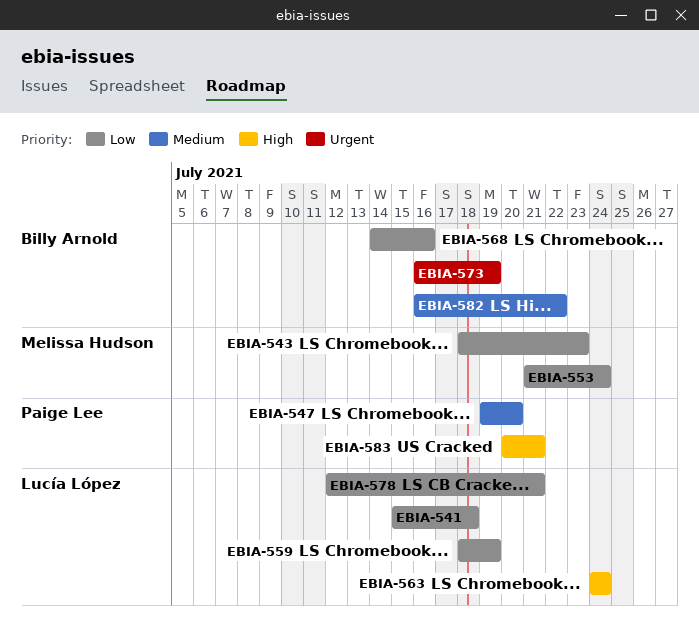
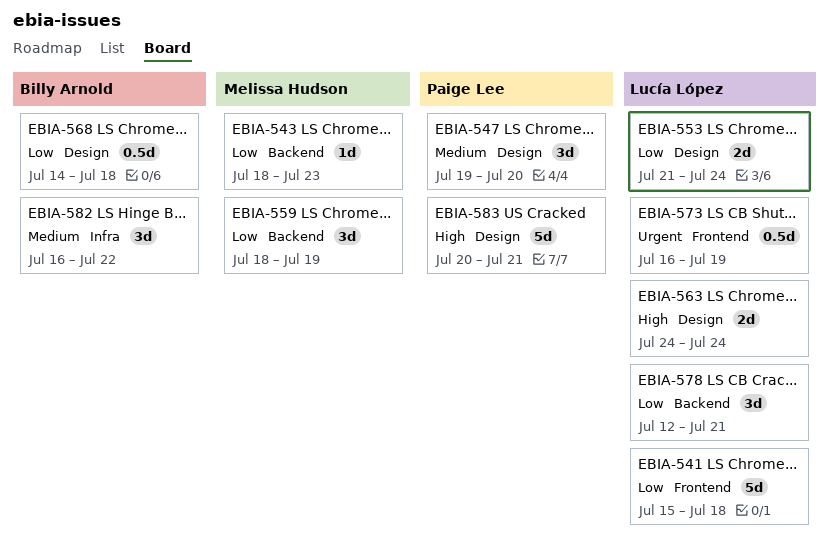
EBIA-553, owner: Melissa Hudson -> Lucía López
EBIA-559, owner: Lucía López -> Melissa Hudson
EBIA-568, due: Jul 16 -> Jul 18
EBIA-573, owner: Billy Arnold -> Lucía López

